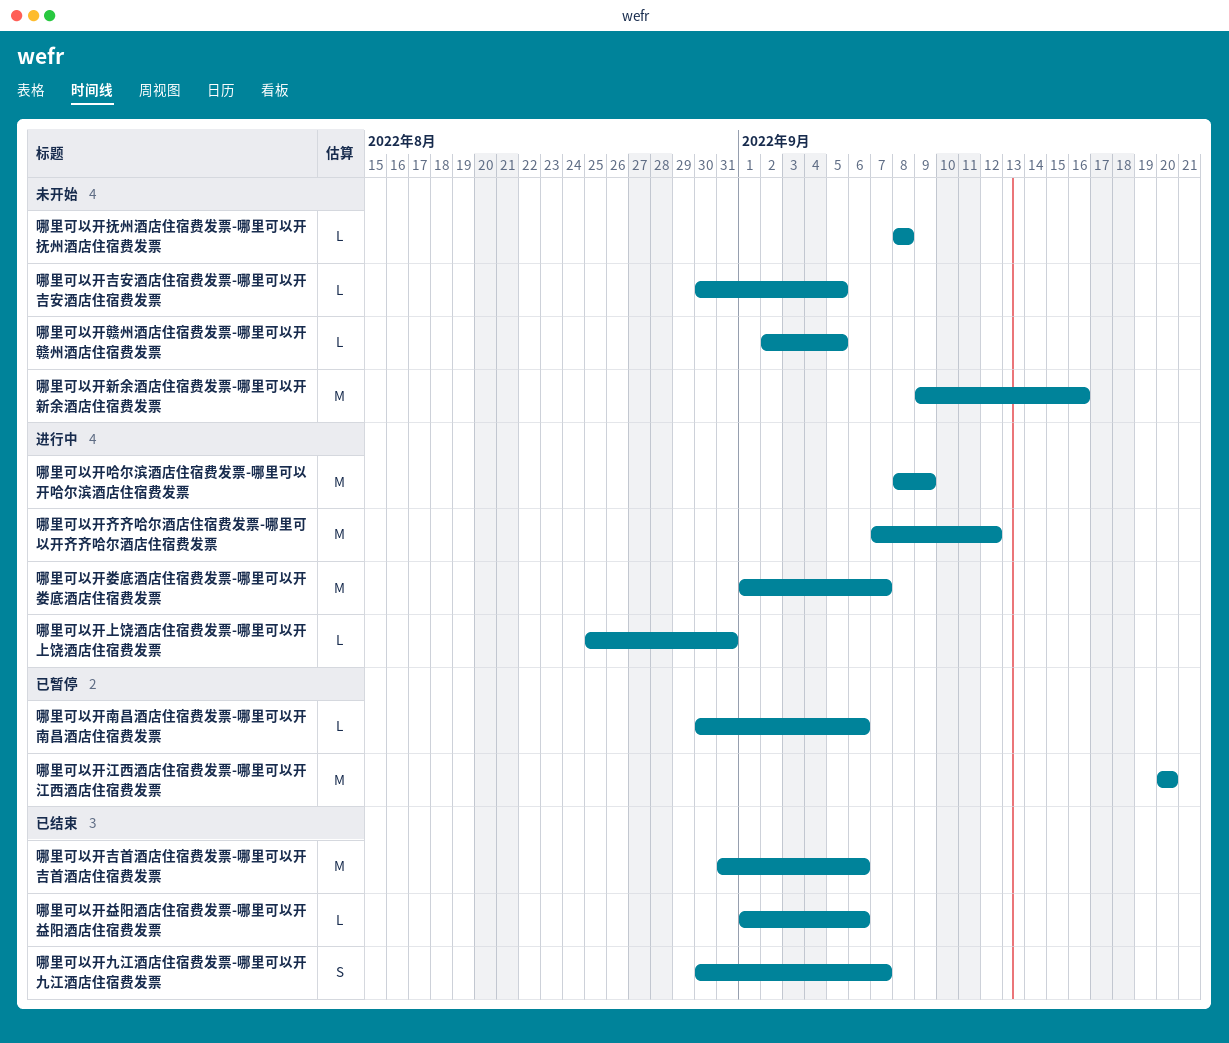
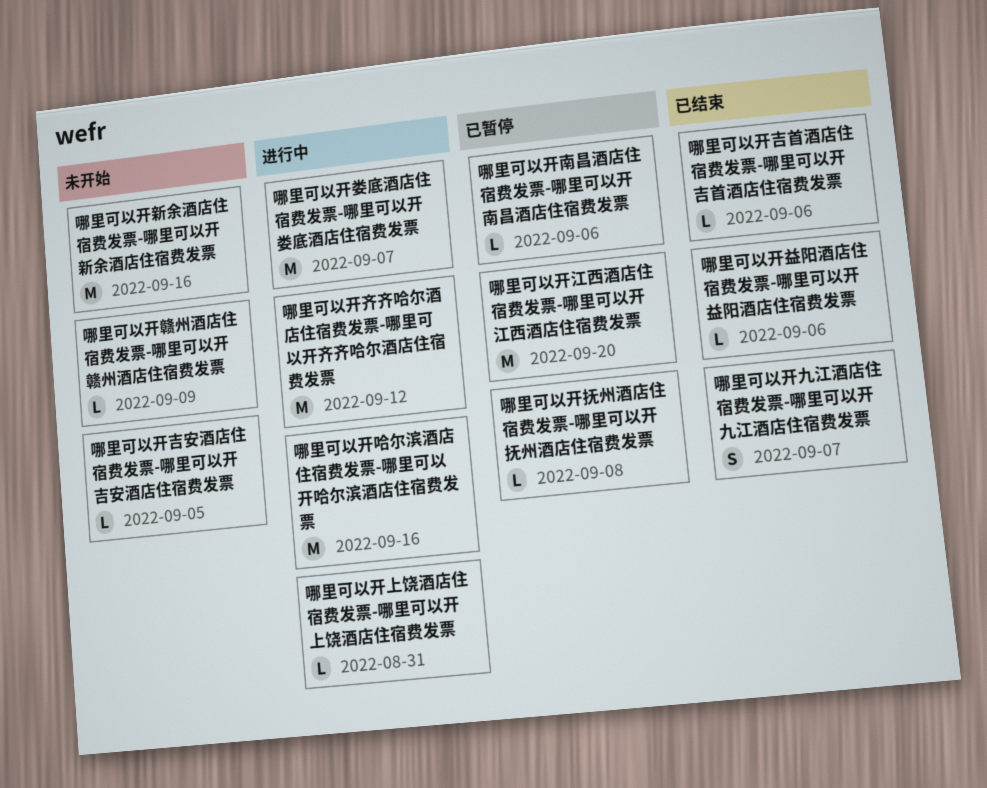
哪里可以开吉首酒店住宿费发票-哪里可以开吉首酒店住宿费发票, estimate: M -> L
哪里可以开哈尔滨酒店住宿费发票-哪里可以开哈尔滨酒店住宿费发票, due: Sep 9 -> Sep 16
哪里可以开抚州酒店住宿费发票-哪里可以开抚州酒店住宿费发票, status: 未开始 -> 已暂停
哪里可以开赣州酒店住宿费发票-哪里可以开赣州酒店住宿费发票, due: Sep 5 -> Sep 9

